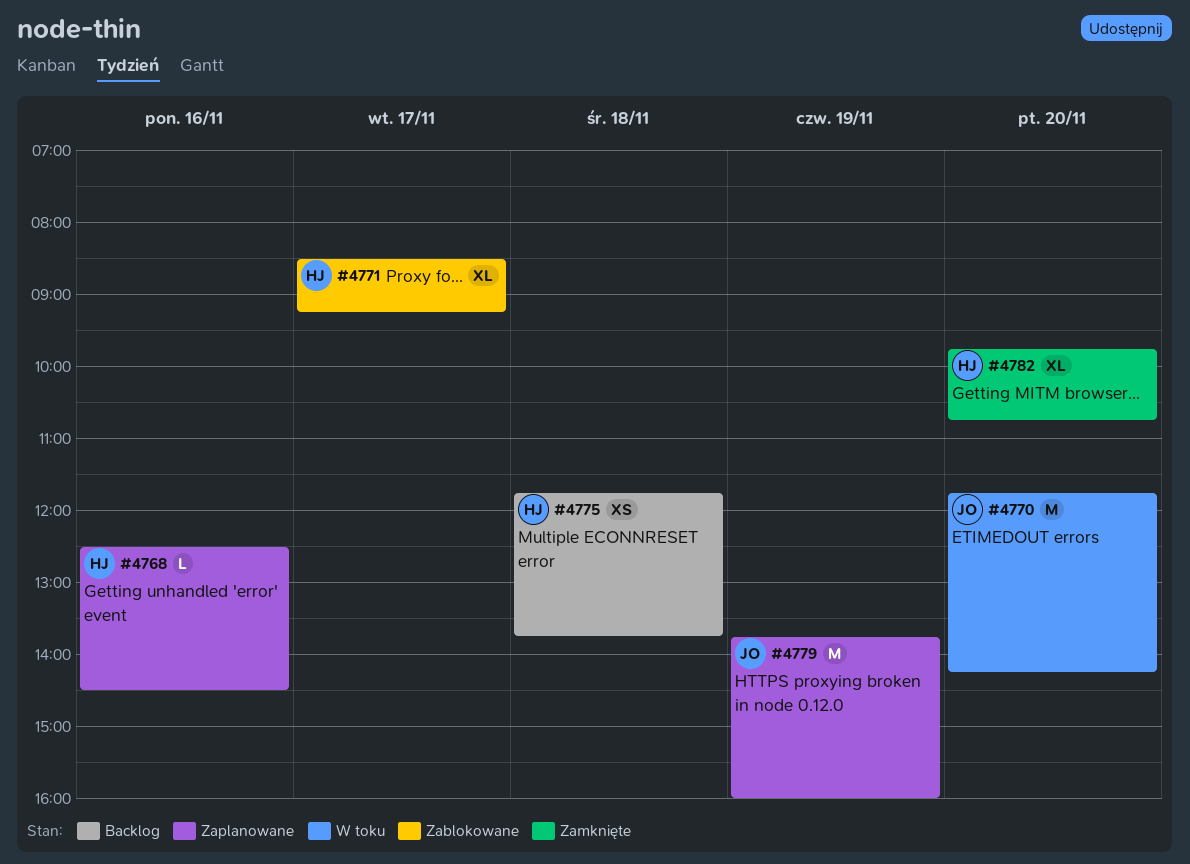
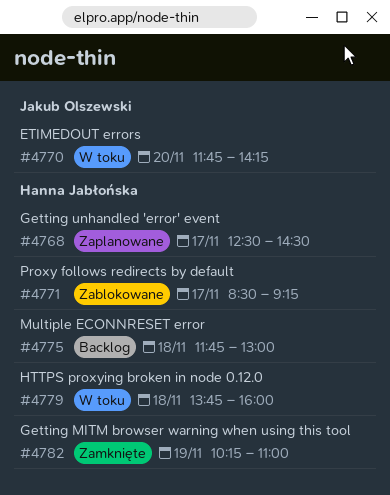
#4768, day: Nov 16 -> Nov 17
#4775, ends: 13:45 -> 13:00
#4779, status: Zaplanowane -> W toku
#4779, owner: Jakub Olszewski -> Hanna Jabłońska
#4779, day: Nov 19 -> Nov 18
#4782, day: Nov 20 -> Nov 19
#4782, begins: 09:45 -> 10:15
#4782, ends: 10:45 -> 11:00

